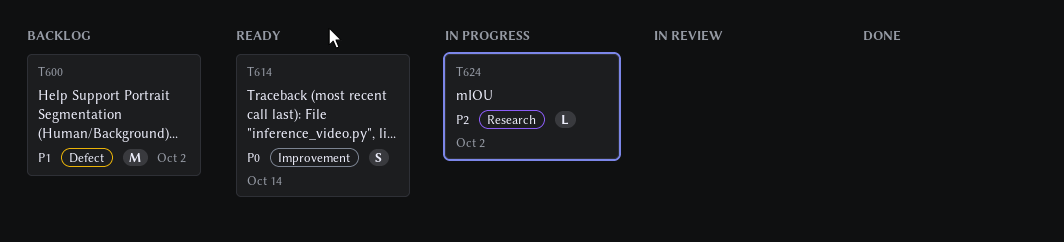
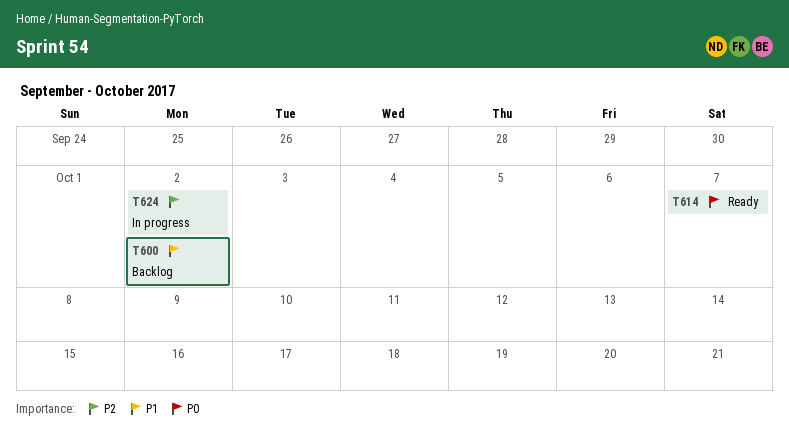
T614, due: Oct 14 -> Oct 7

